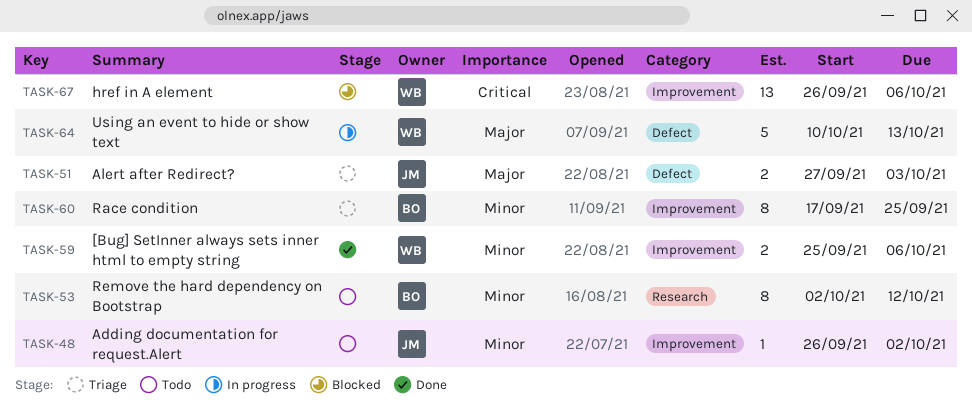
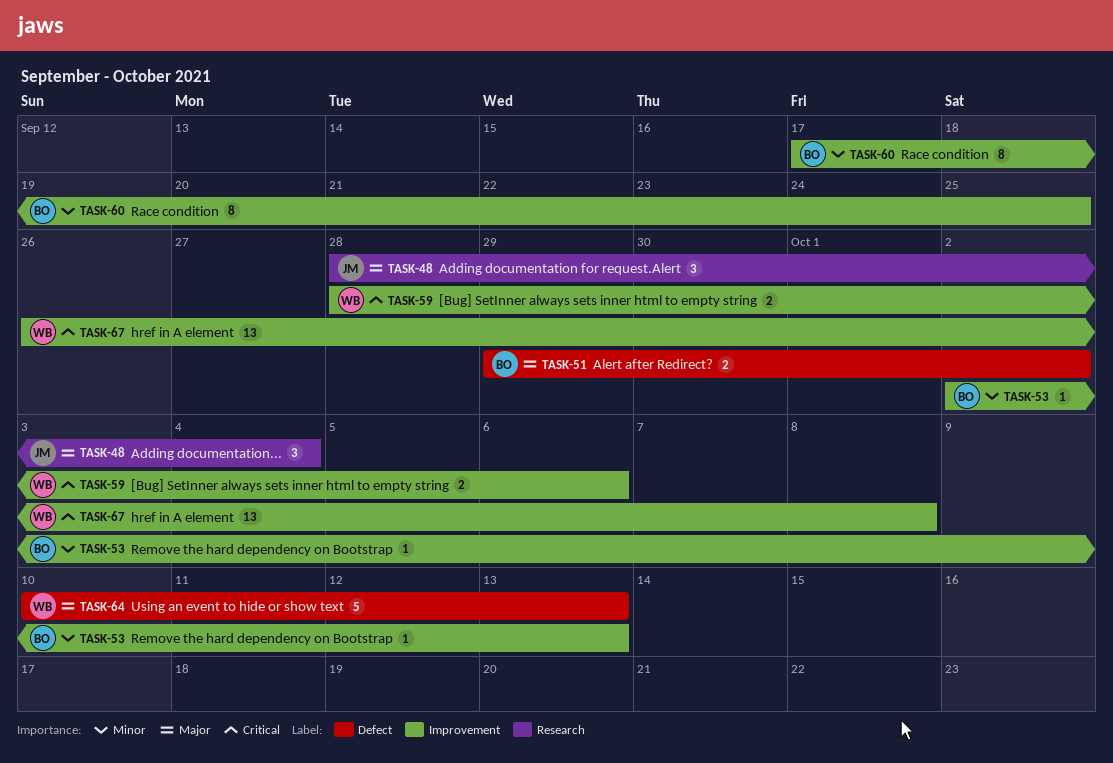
TASK-48, priority: Minor -> Major
TASK-48, label: Improvement -> Research
TASK-48, estimate: 1 -> 3
TASK-48, start: Sep 26 -> Sep 28
TASK-48, due: Oct 2 -> Oct 4
TASK-51, owner: JM -> BO
TASK-51, start: Sep 27 -> Sep 29
TASK-51, due: Oct 3 -> Oct 2
TASK-53, label: Research -> Improvement
TASK-53, estimate: 8 -> 1
TASK-53, due: Oct 12 -> Oct 13
TASK-59, priority: Minor -> Critical
TASK-59, start: Sep 25 -> Sep 28
TASK-67, due: Oct 6 -> Oct 8

